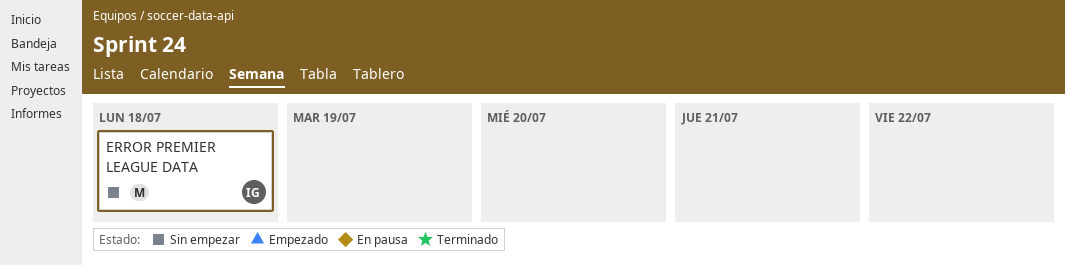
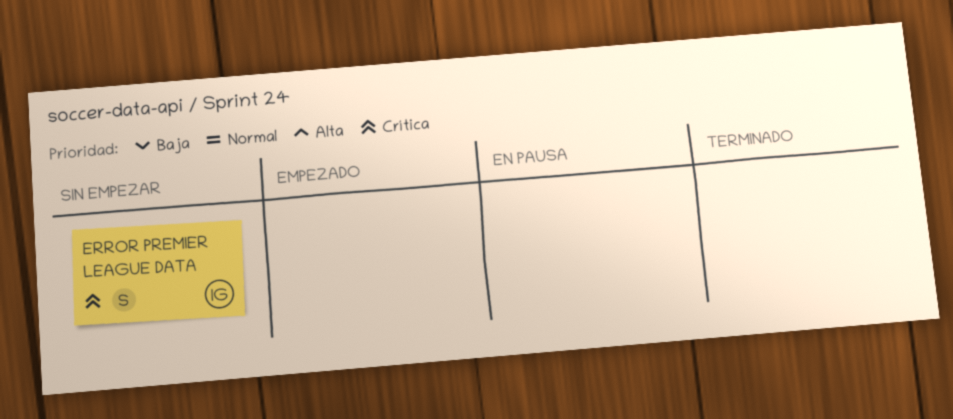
ERROR PREMIER LEAGUE DATA, estimate: M -> S

